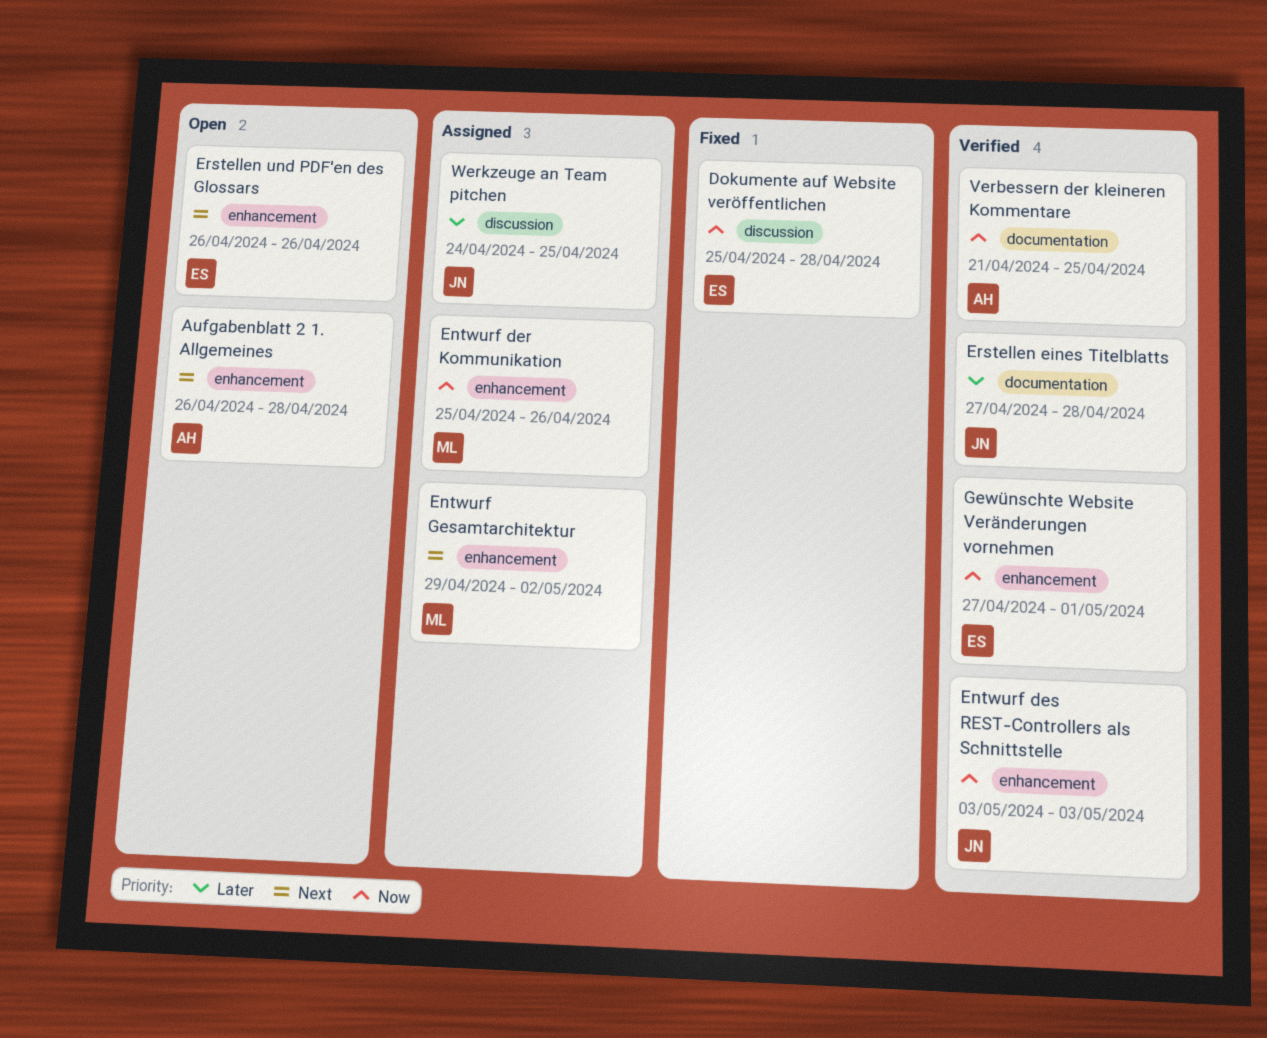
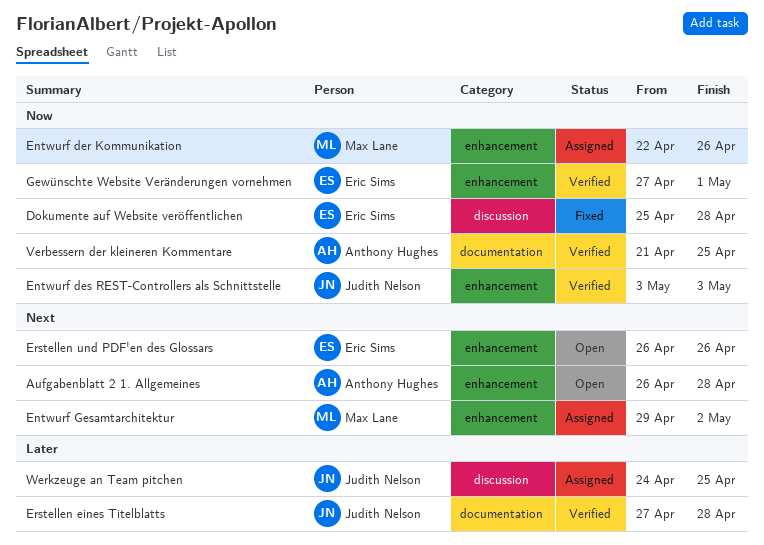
Entwurf der Kommunikation, start: Apr 25 -> Apr 22

